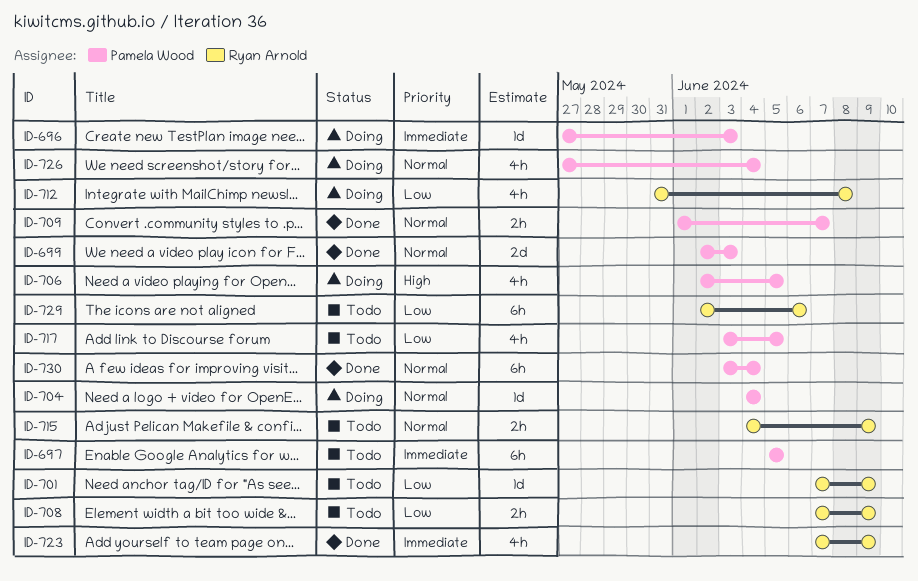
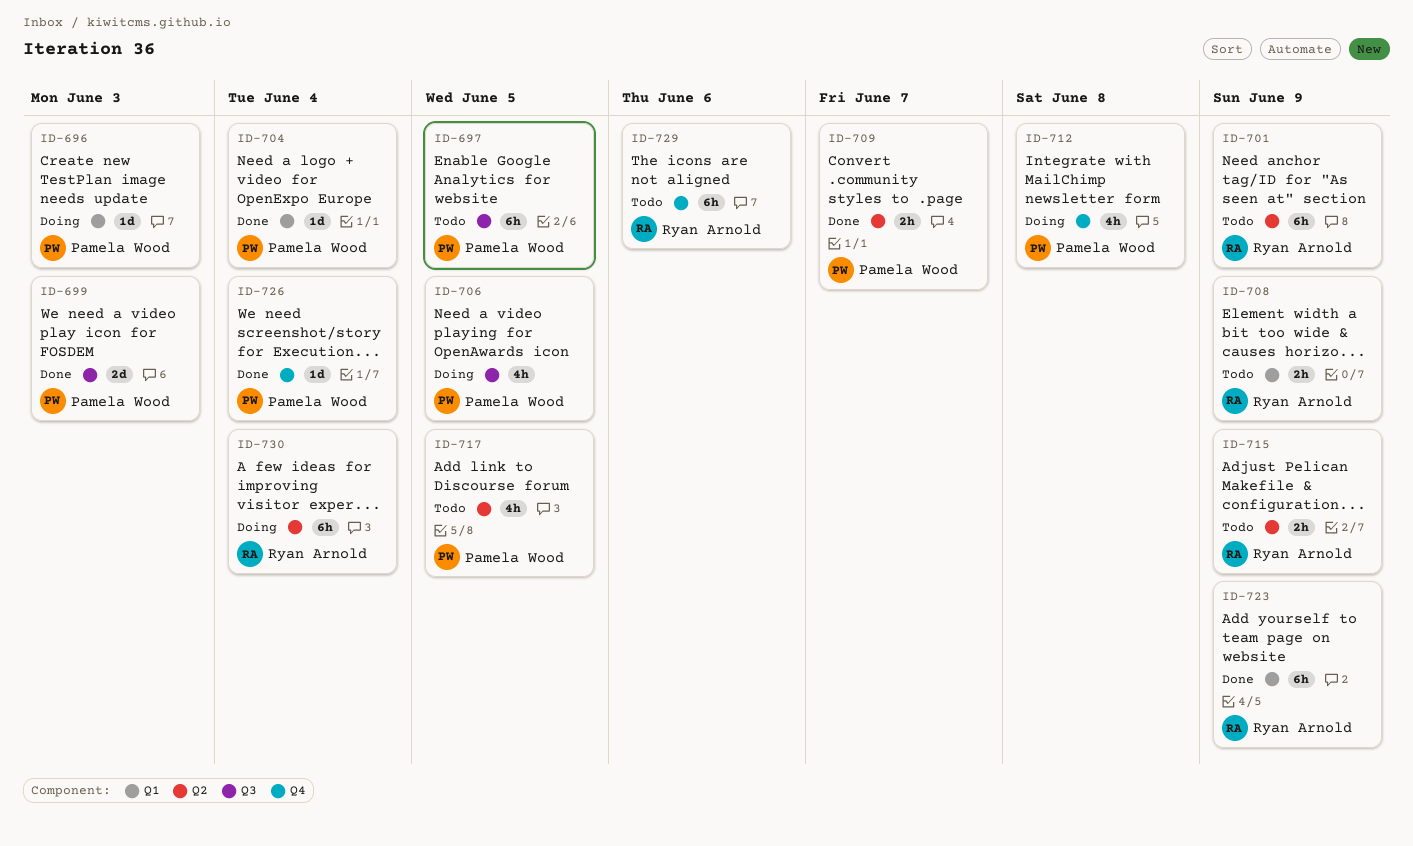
ID-701, estimate: 1d -> 6h
ID-704, status: Doing -> Done
ID-712, owner: Ryan Arnold -> Pamela Wood
ID-723, estimate: 4h -> 6h
ID-726, status: Doing -> Done
ID-726, estimate: 4h -> 1d
ID-730, status: Done -> Doing
ID-730, owner: Pamela Wood -> Ryan Arnold

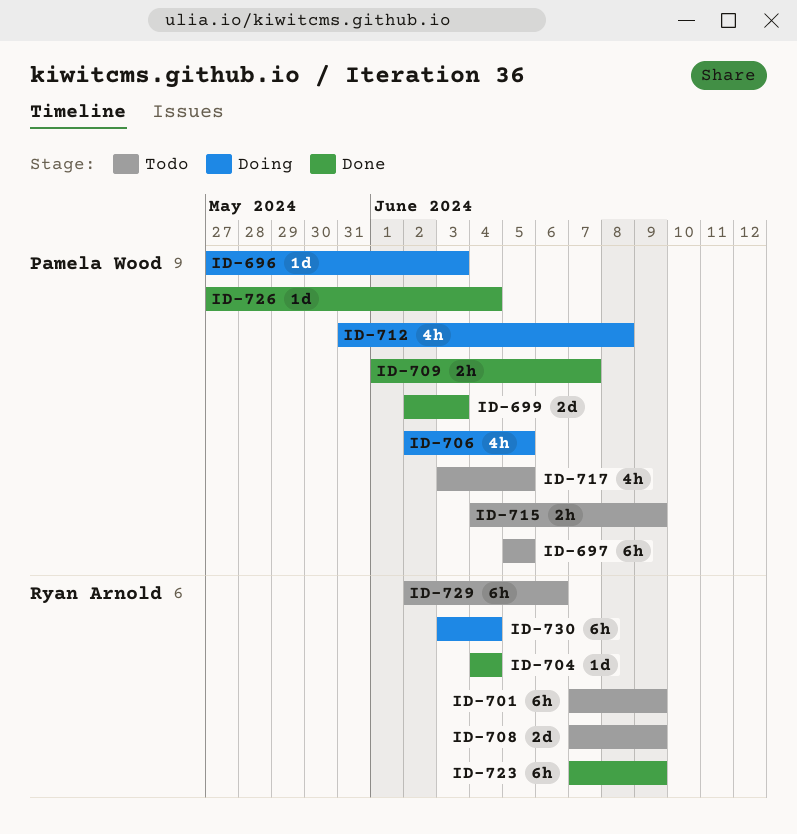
ID-704, owner: Pamela Wood -> Ryan Arnold
ID-708, estimate: 2h -> 2d
ID-715, owner: Ryan Arnold -> Pamela Wood

